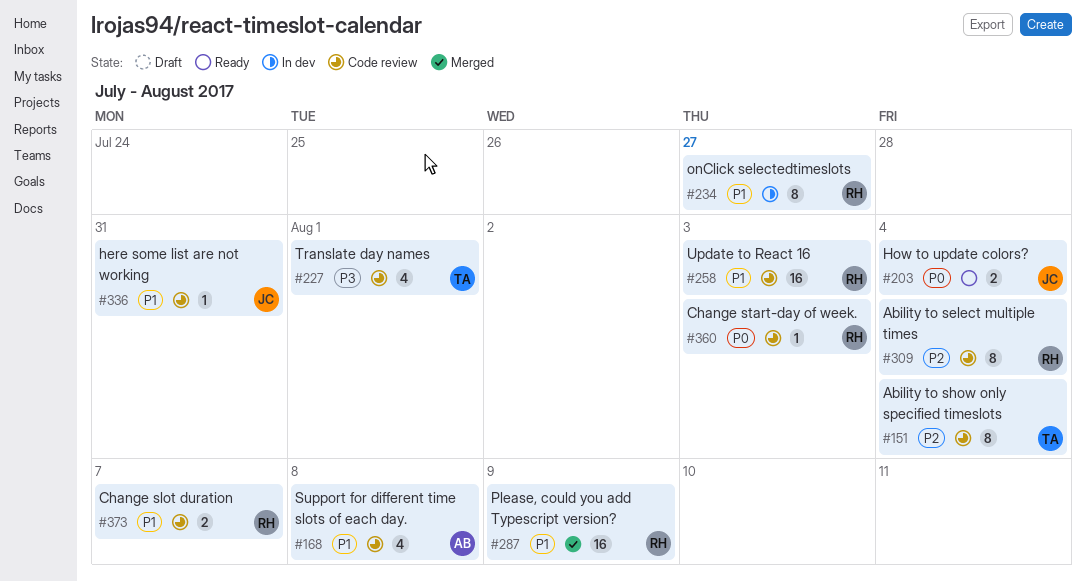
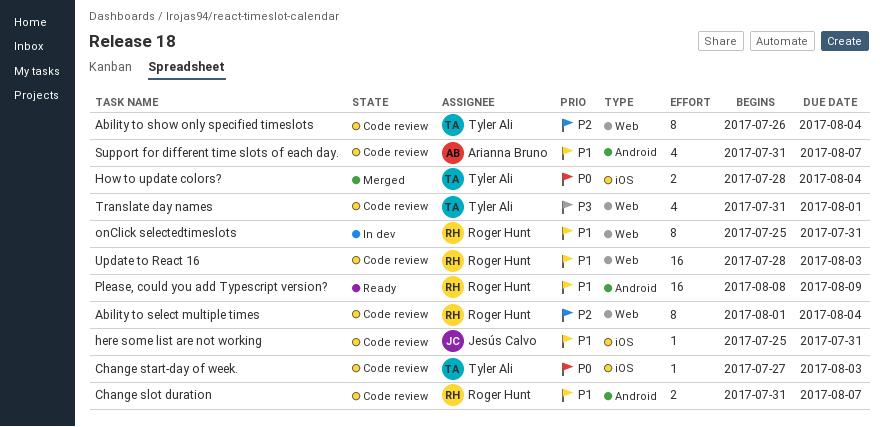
Change start-day of week., owner: Roger Hunt -> Tyler Ali
How to update colors?, status: Ready -> Merged
How to update colors?, owner: Jesús Calvo -> Tyler Ali
onClick selectedtimeslots, due: Jul 27 -> Jul 31
Please, could you add Typescript version?, status: Merged -> Ready
Support for different time slots of each day., due: Aug 8 -> Aug 7

